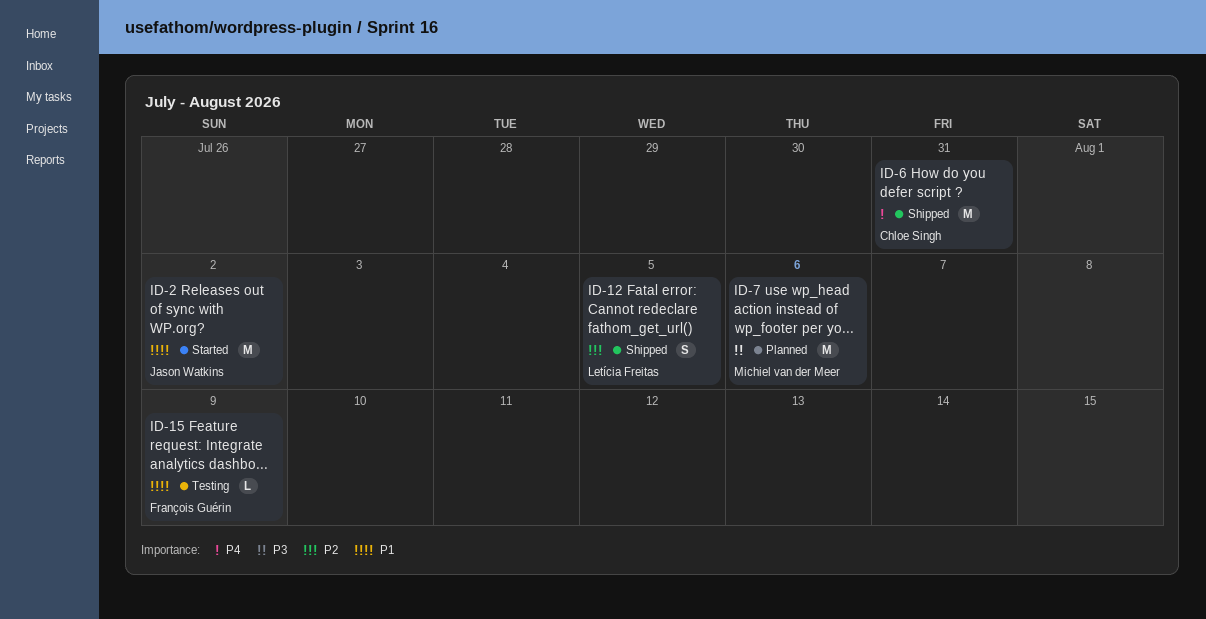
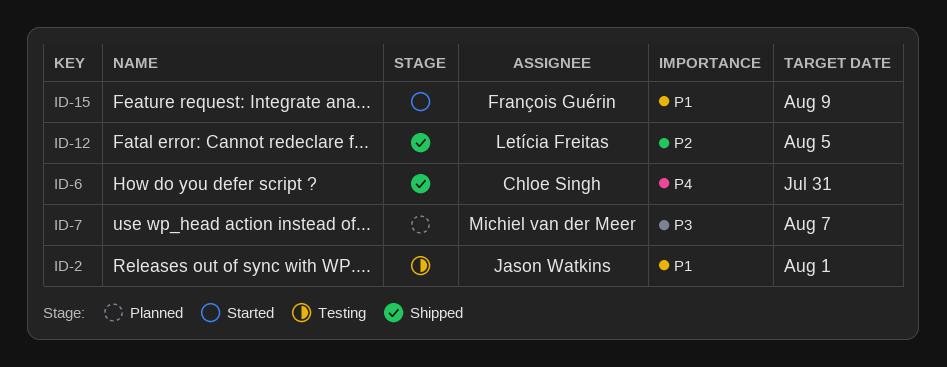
ID-2, status: Started -> Testing
ID-2, due: Aug 2 -> Aug 1
ID-7, due: Aug 6 -> Aug 7
ID-15, status: Testing -> Started

